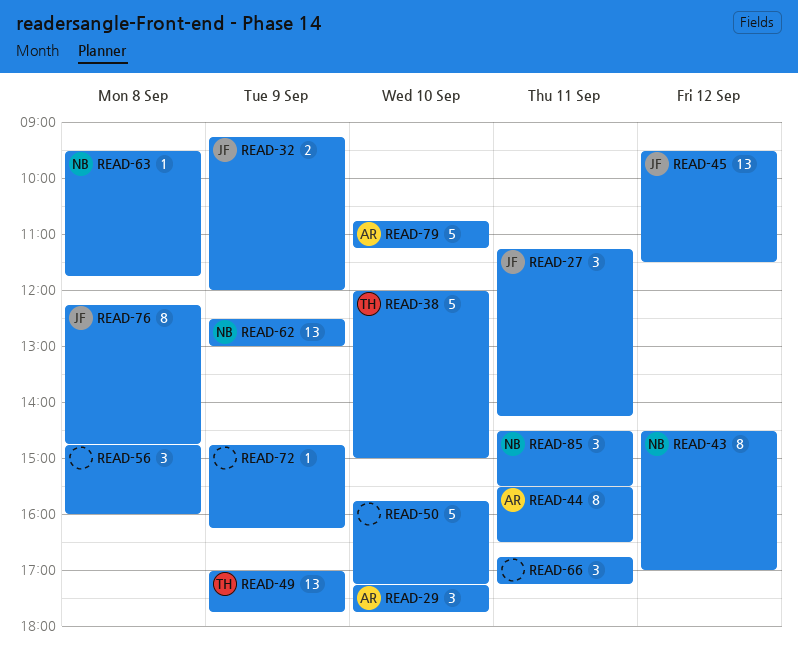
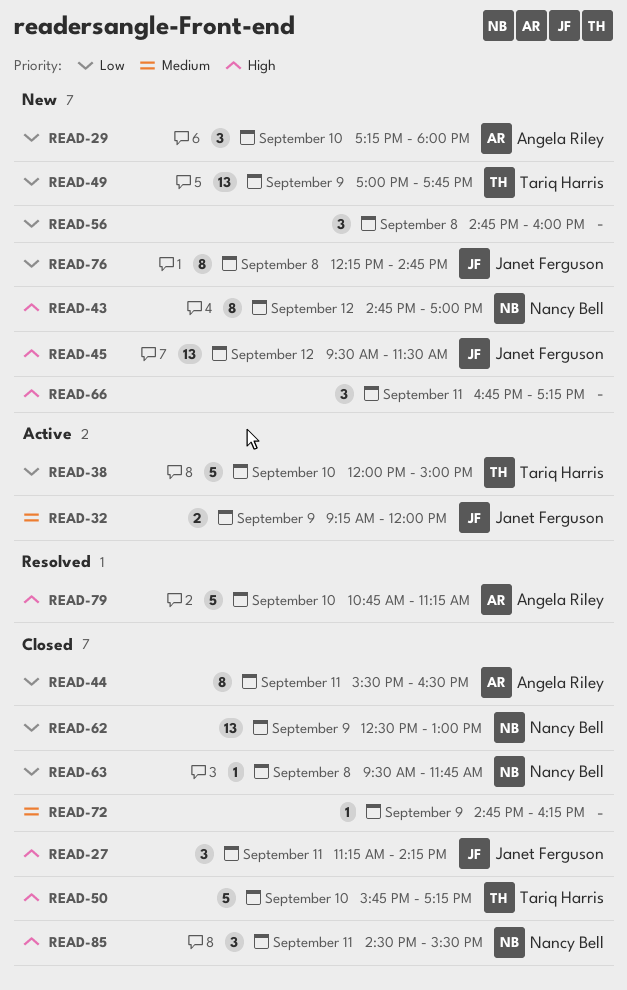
READ-29, ends: 17:45 -> 18:00
READ-43, begins: 14:30 -> 14:45
READ-50, owner: none -> Tariq Harris

